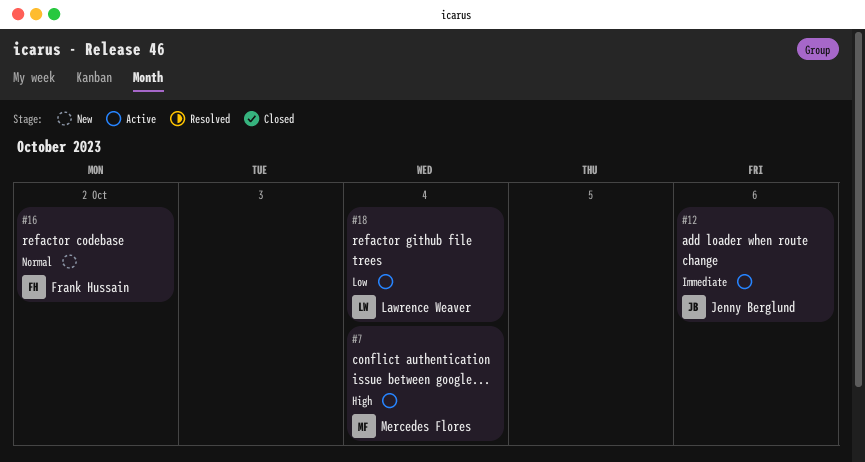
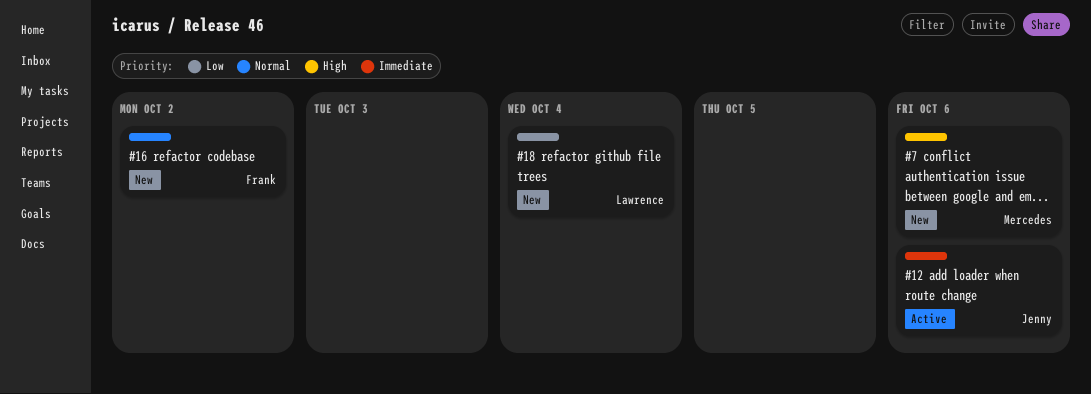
#7, status: Active -> New
#7, due: Oct 4 -> Oct 6
#18, status: Active -> New

